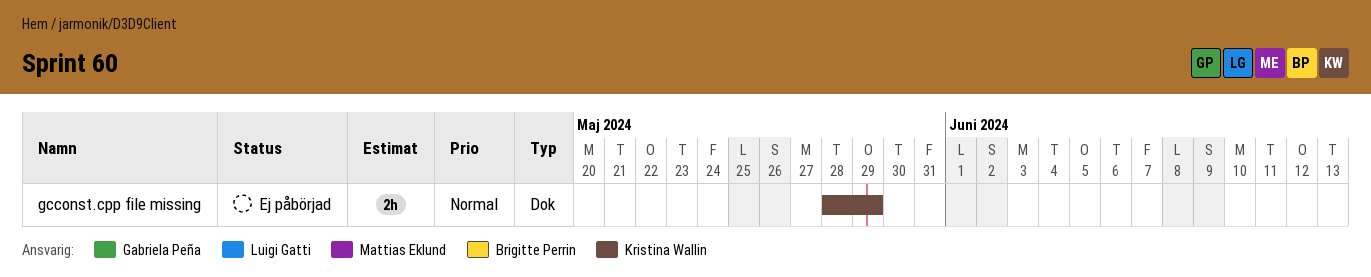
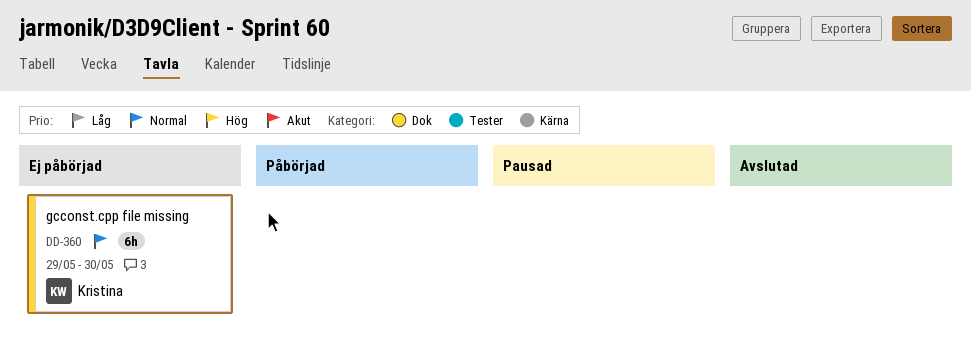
gcconst.cpp file missing, estimate: 2h -> 6h
gcconst.cpp file missing, start: May 28 -> May 29
gcconst.cpp file missing, due: May 29 -> May 30

